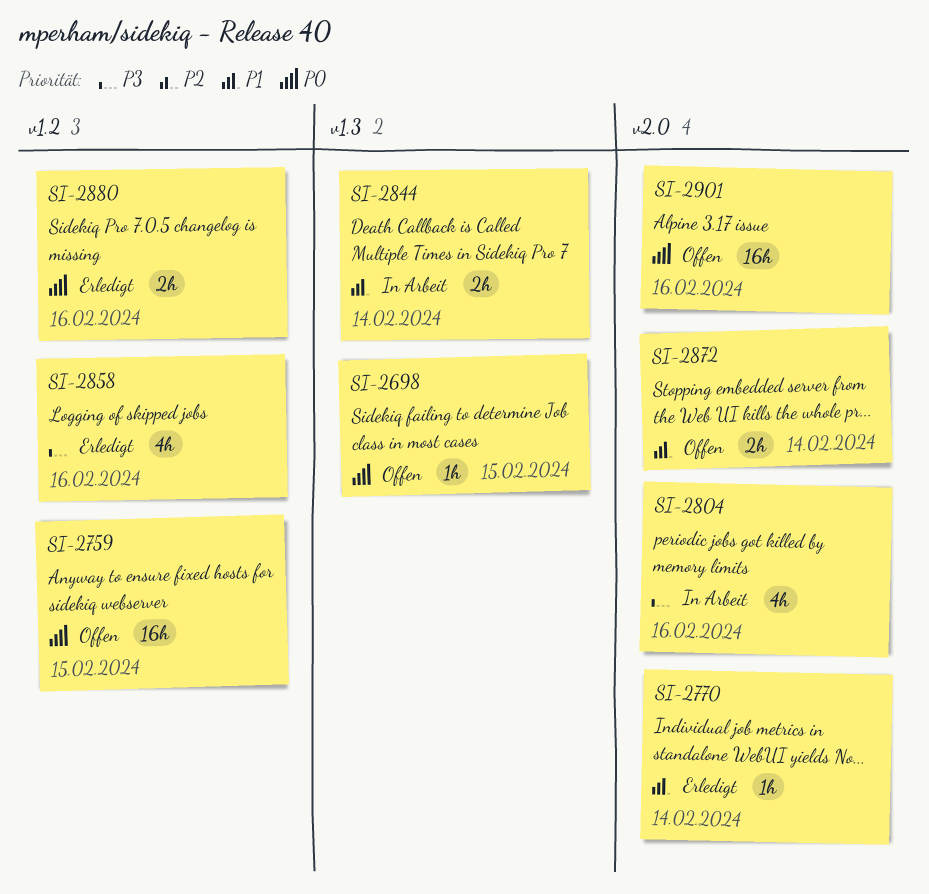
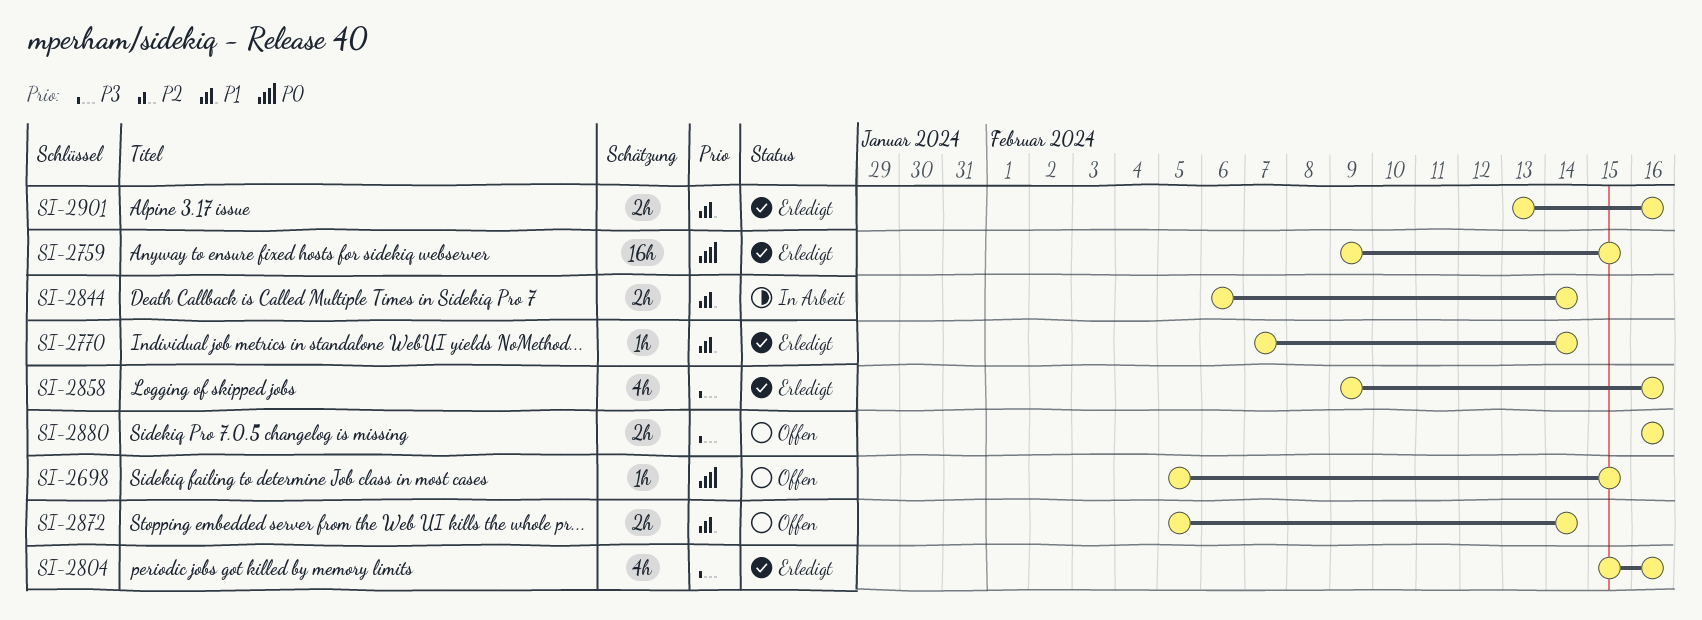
SI-2759, status: Offen -> Erledigt
SI-2804, status: In Arbeit -> Erledigt
SI-2880, status: Erledigt -> Offen
SI-2880, priority: P0 -> P3
SI-2901, status: Offen -> Erledigt
SI-2901, priority: P0 -> P1
SI-2901, estimate: 16h -> 2h

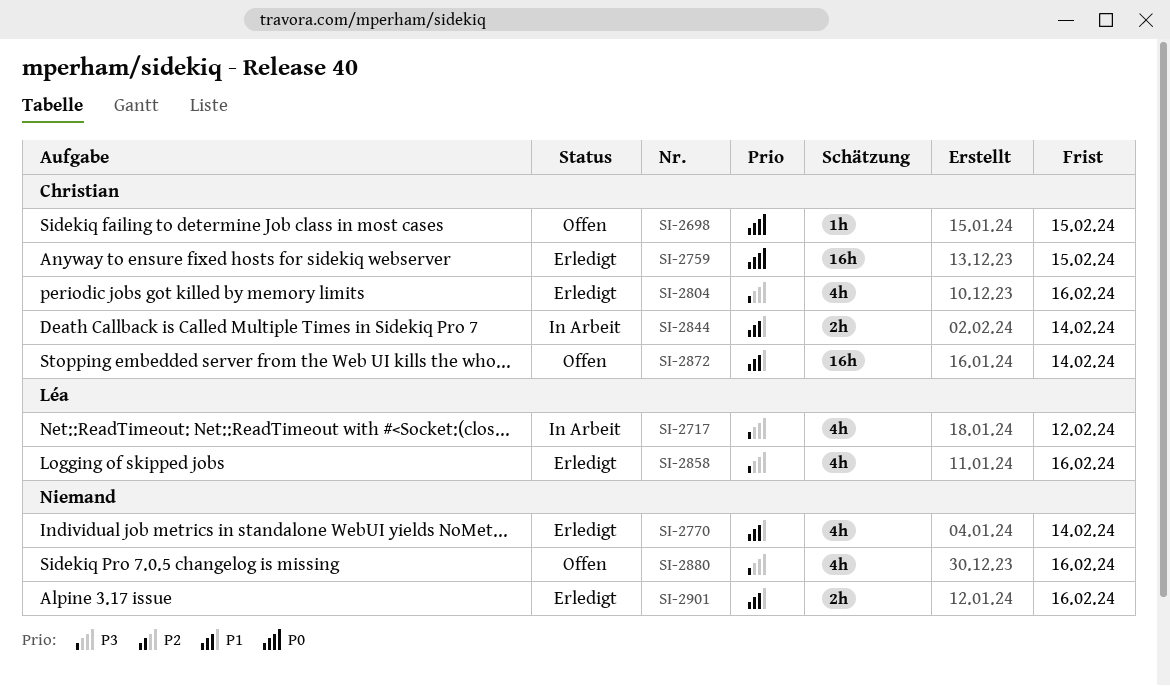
SI-2717: none -> present
SI-2770, estimate: 1h -> 4h
SI-2872, estimate: 2h -> 16h
SI-2880, estimate: 2h -> 4h

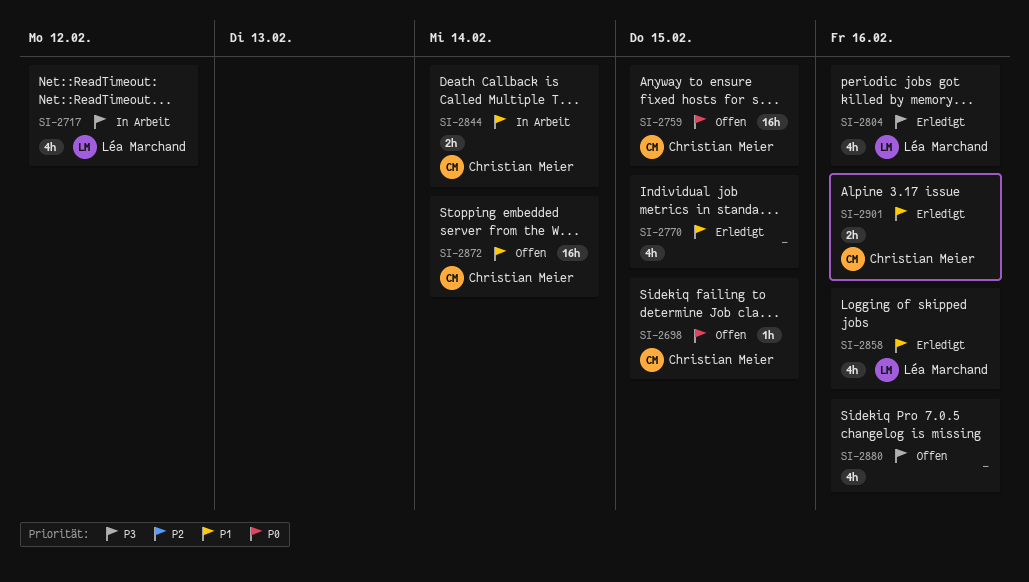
SI-2759, status: Erledigt -> Offen
SI-2770, due: Feb 14 -> Feb 15
SI-2804, owner: Christian Meier -> Léa Marchand
SI-2858, priority: P3 -> P1
SI-2901, owner: none -> Christian Meier

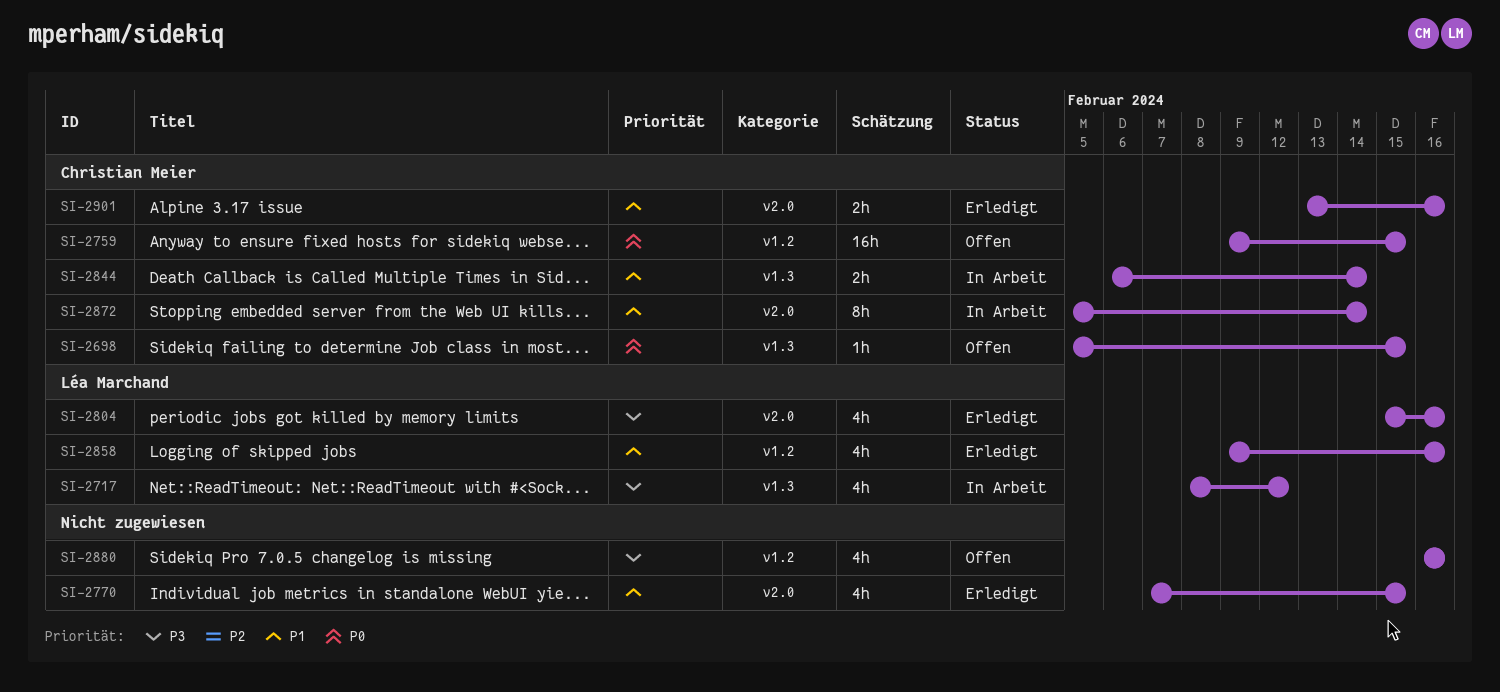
SI-2872, status: Offen -> In Arbeit
SI-2872, estimate: 16h -> 8h

